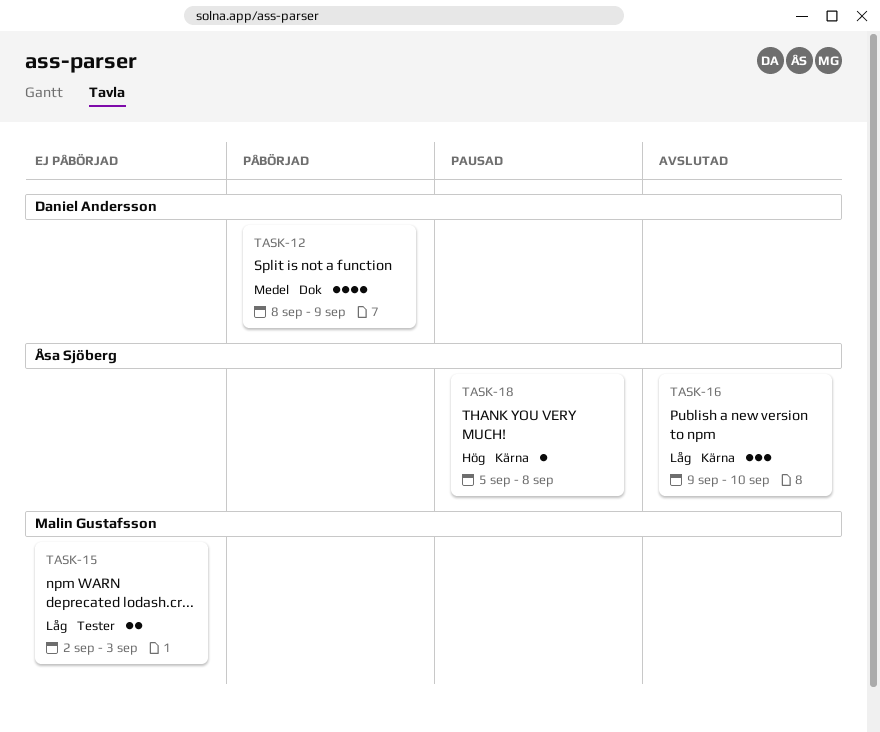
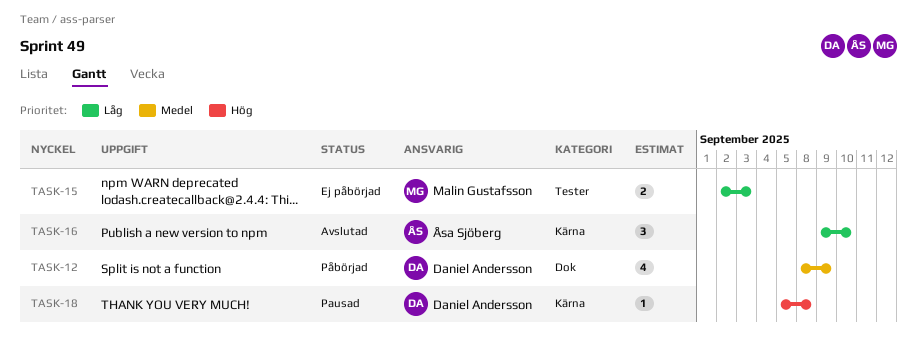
TASK-18, owner: Åsa Sjöberg -> Daniel Andersson

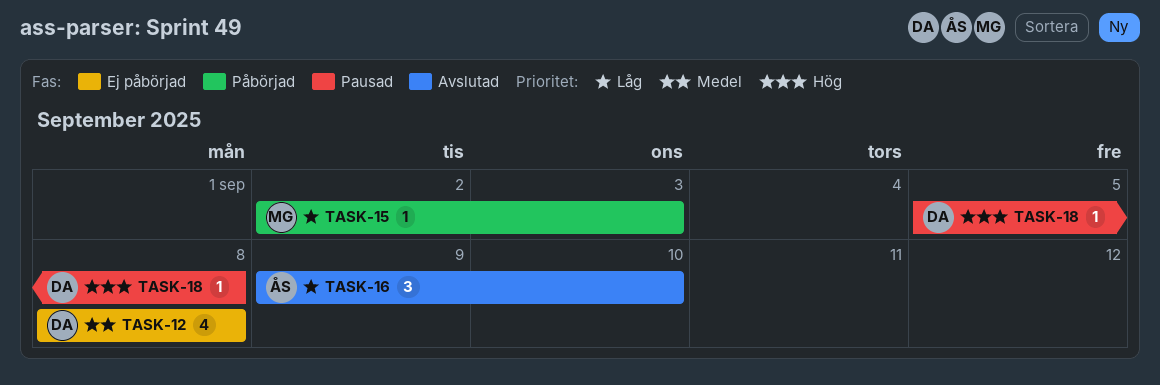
TASK-12, status: Påbörjad -> Ej påbörjad
TASK-12, due: Sep 9 -> Sep 8
TASK-15, status: Ej påbörjad -> Påbörjad
TASK-15, estimate: 2 -> 1

